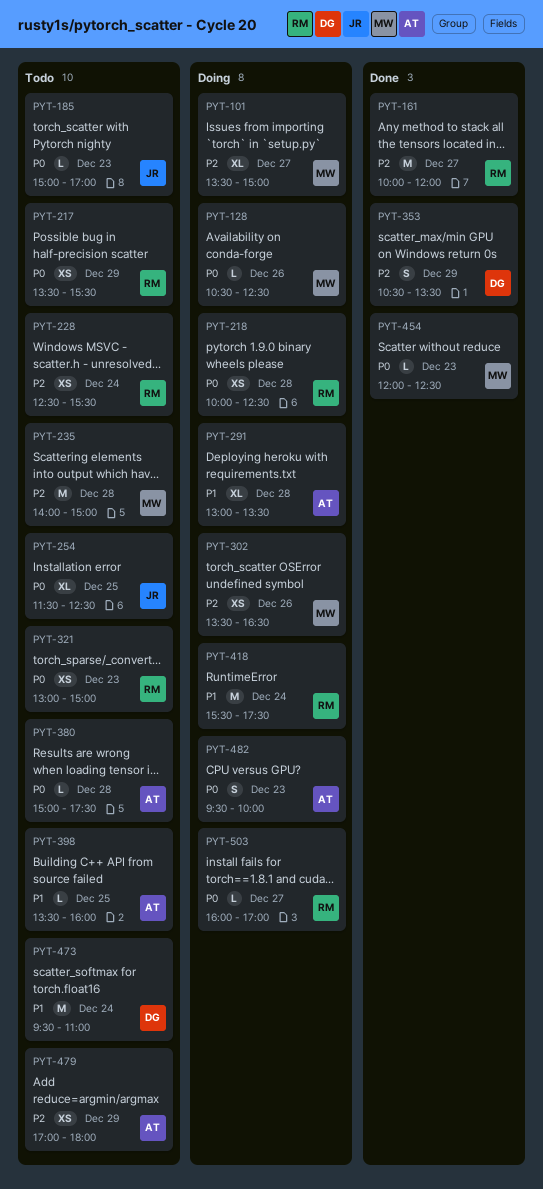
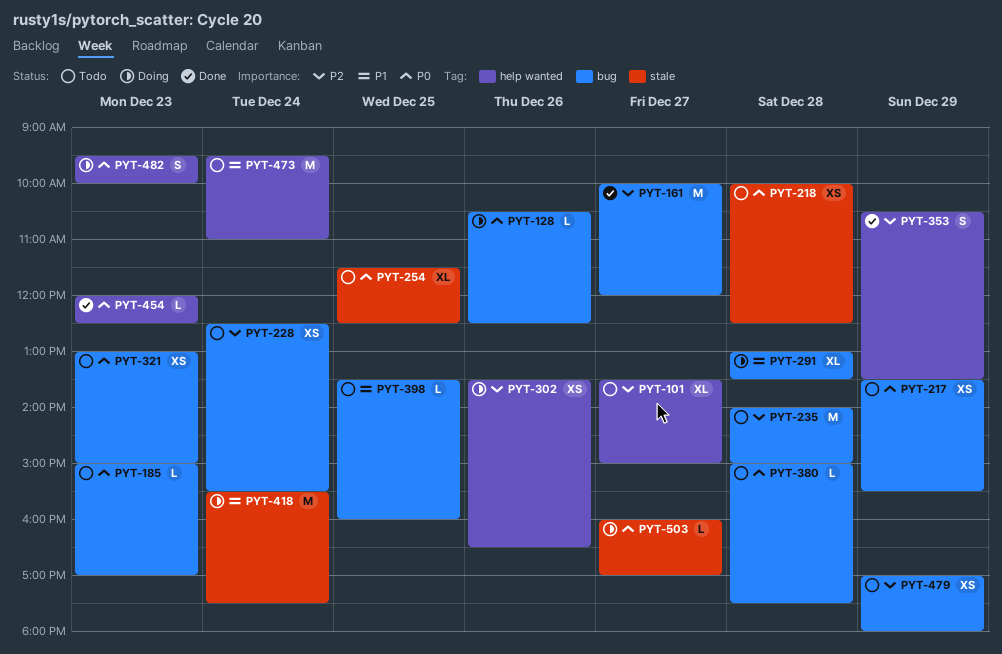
PYT-101, status: Doing -> Todo
PYT-218, status: Doing -> Todo

